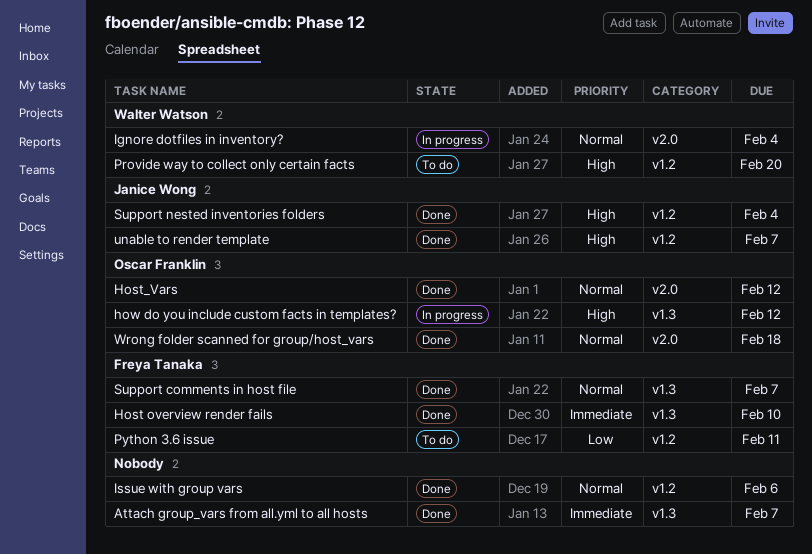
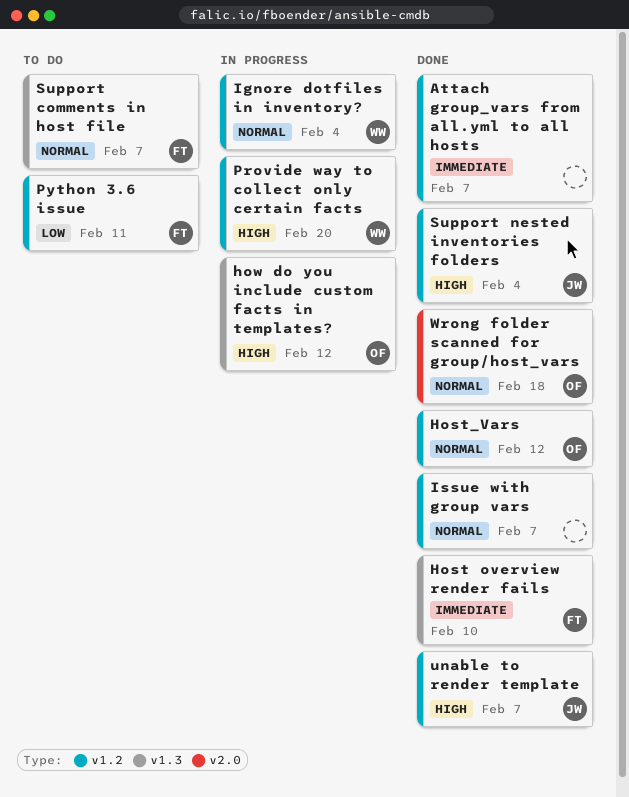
Attach group_vars from all.yml to all hosts, label: v1.3 -> v1.2
Host_Vars, label: v2.0 -> v1.2
Ignore dotfiles in inventory?, label: v2.0 -> v1.2
Issue with group vars, due: Feb 6 -> Feb 7
Provide way to collect only certain facts, status: To do -> In progress
Support comments in host file, status: Done -> To do

